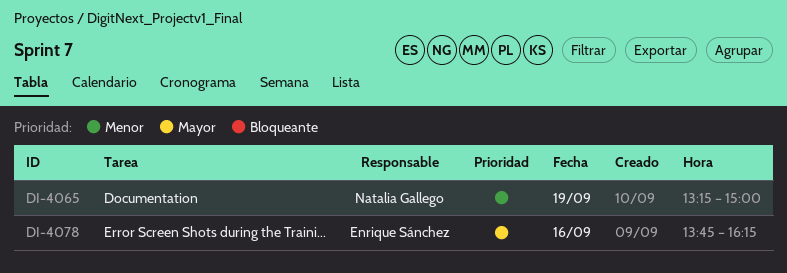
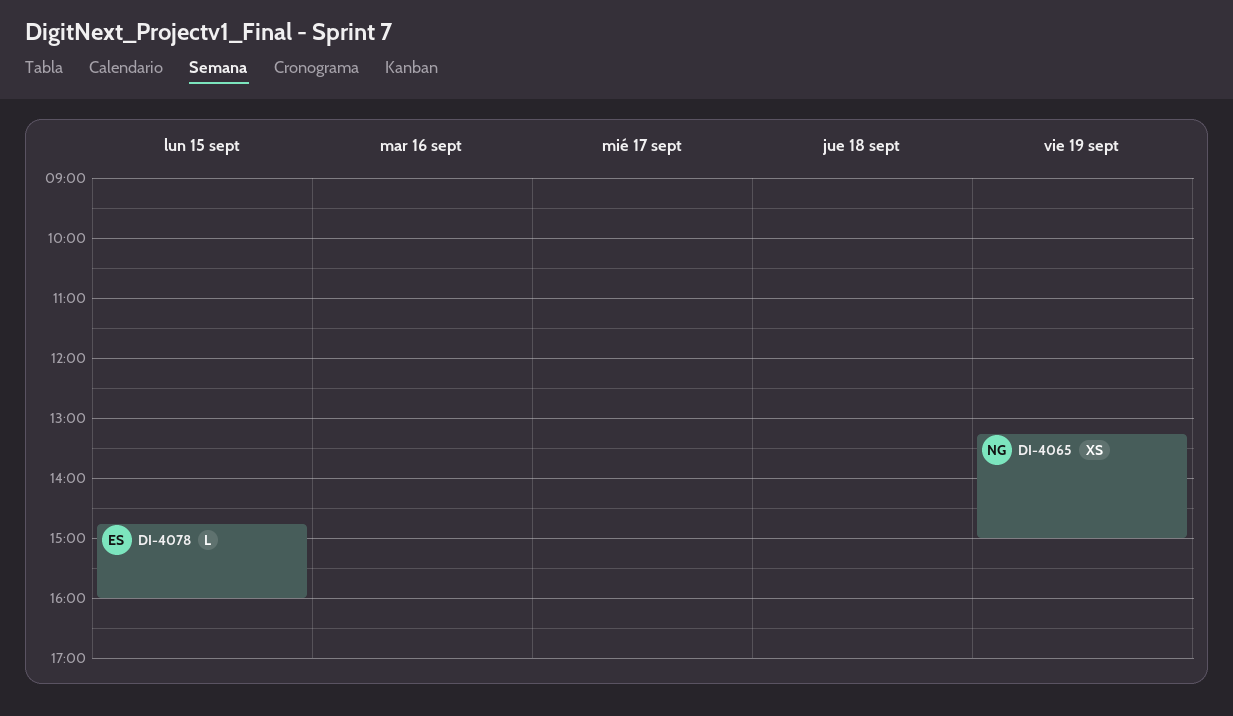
DI-4078, day: Sep 16 -> Sep 15
DI-4078, begins: 13:45 -> 14:45
DI-4078, ends: 16:15 -> 16:00

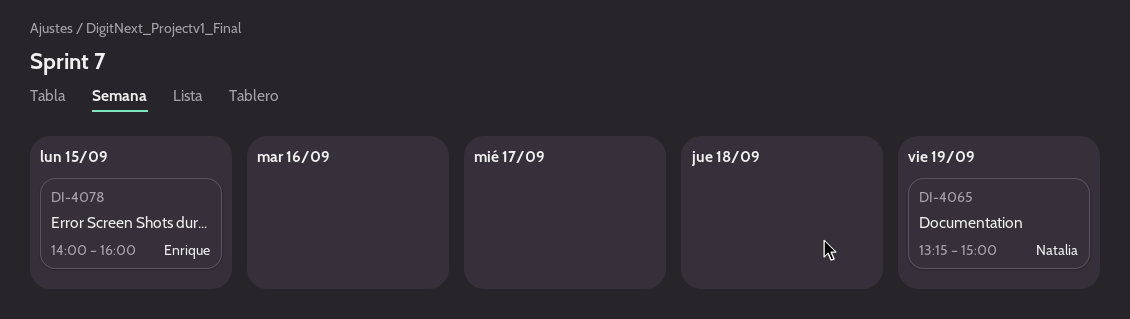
DI-4078, begins: 14:45 -> 14:00

